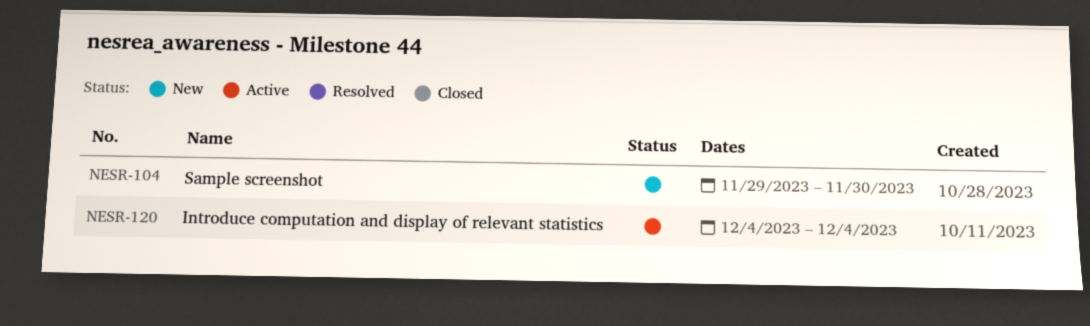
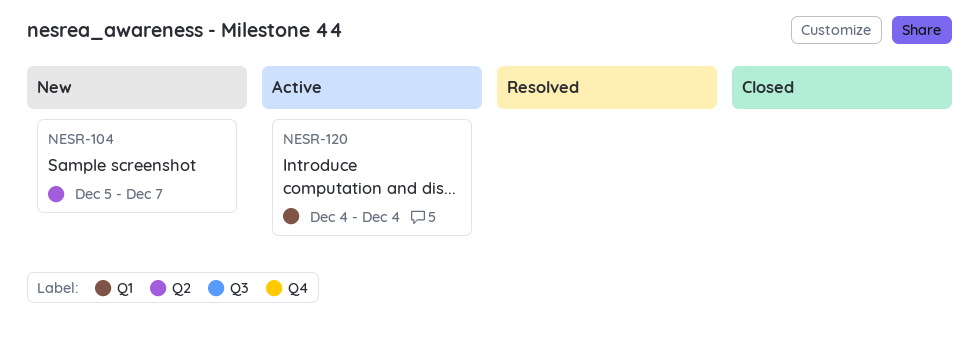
NESR-104, start: Nov 29 -> Dec 5
NESR-104, due: Nov 30 -> Dec 7

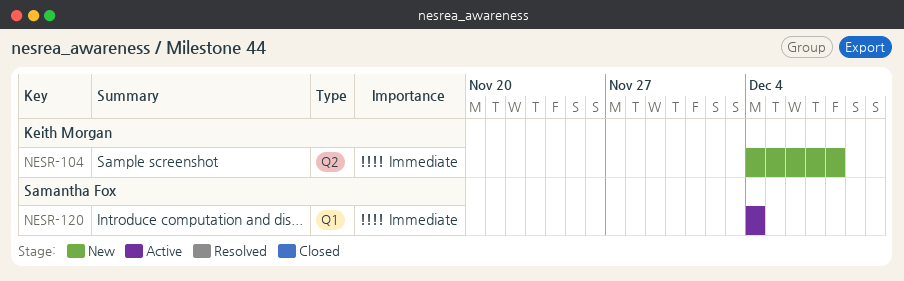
NESR-104, start: Dec 5 -> Dec 4
NESR-104, due: Dec 7 -> Dec 8

